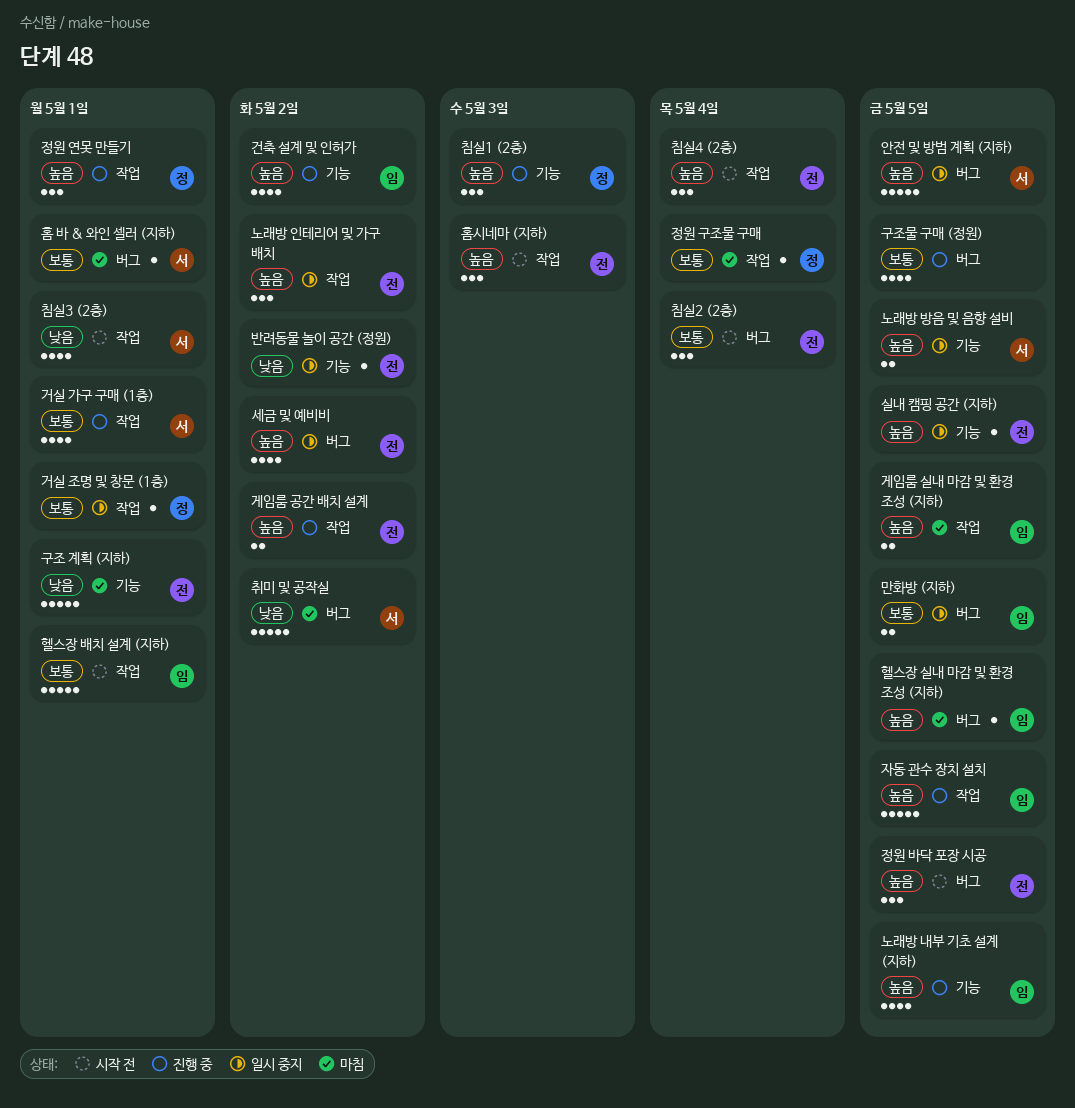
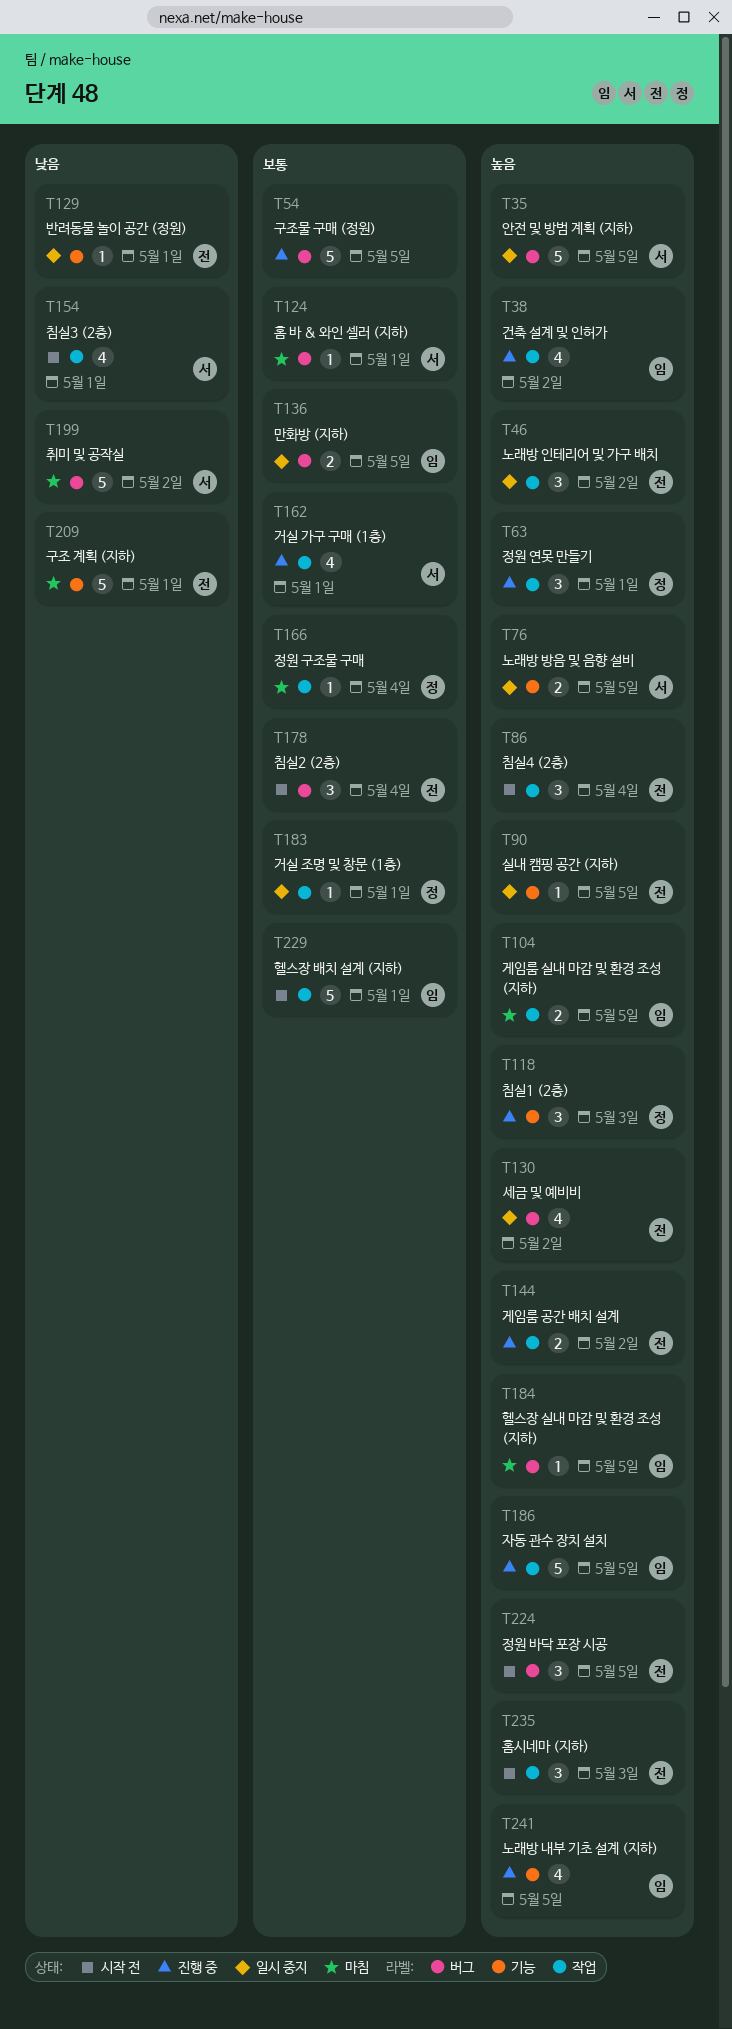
건축 설계 및 인허가, label: 기능 -> 작업
구조물 구매 (정원), estimate: 4 -> 5
반려동물 놀이 공간 (정원), due: May 2 -> May 1

